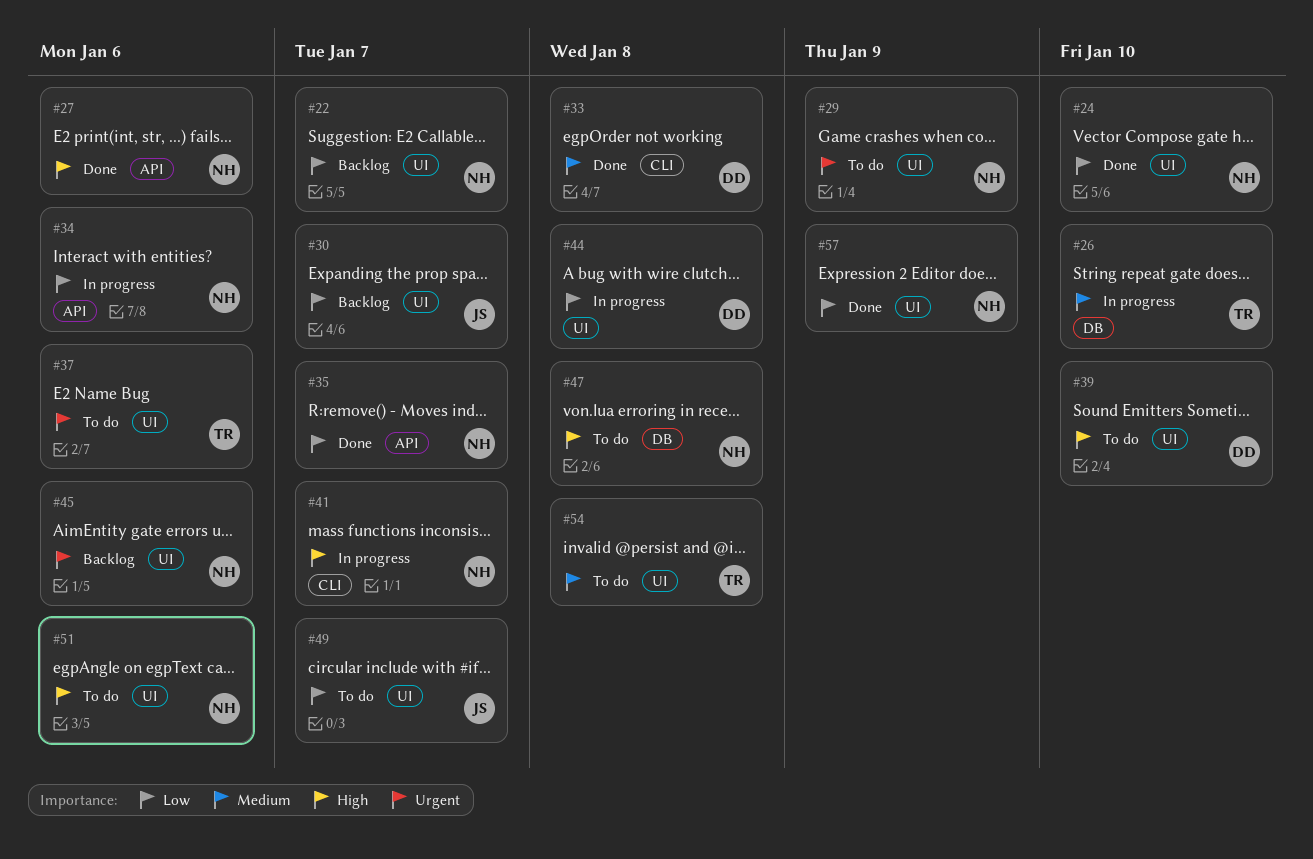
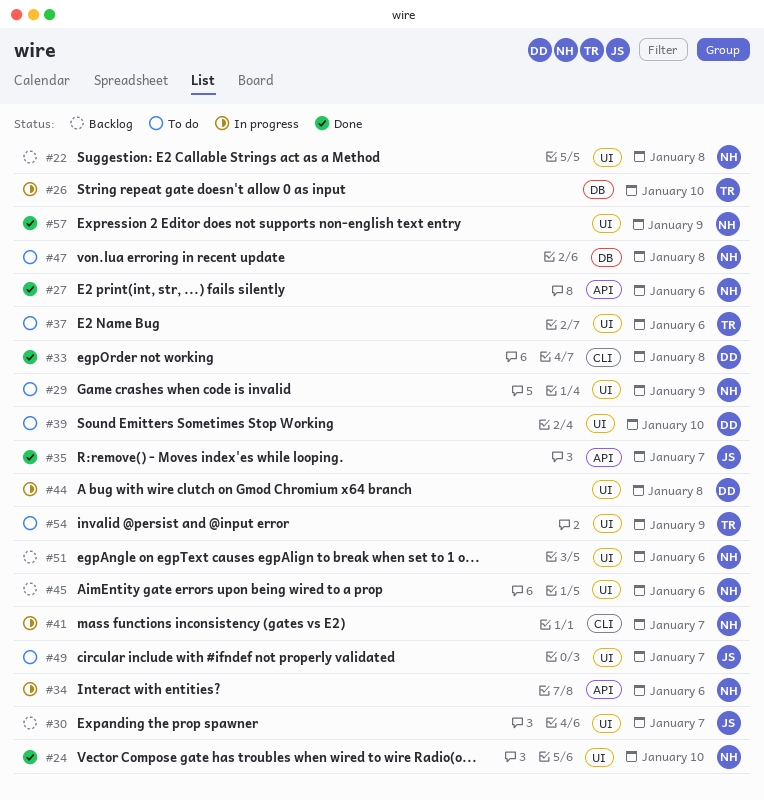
#22, due: Jan 7 -> Jan 8
#35, owner: NH -> JS
#51, status: To do -> Backlog
#54, due: Jan 8 -> Jan 9

